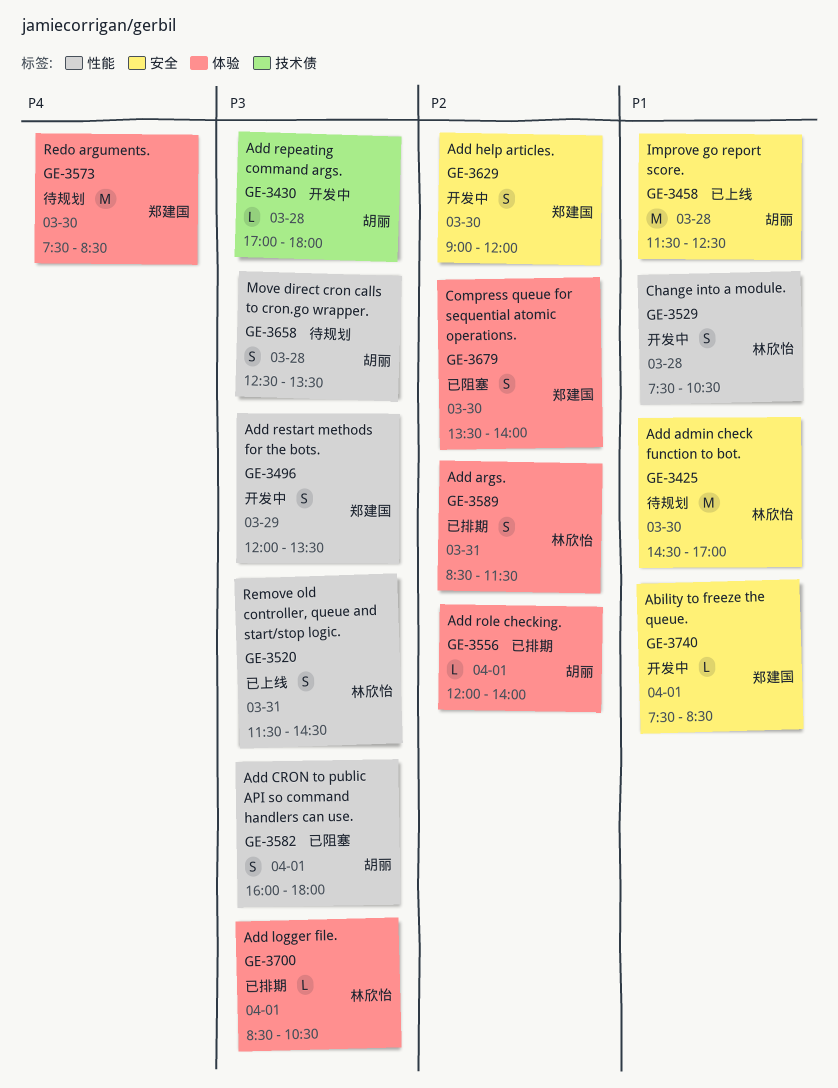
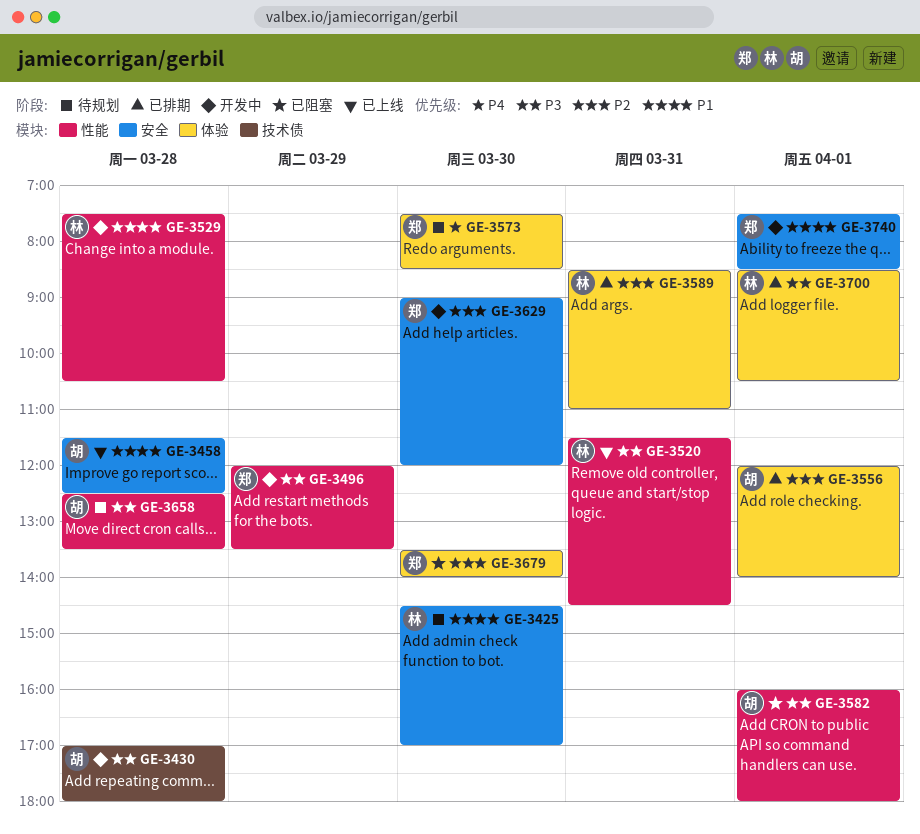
GE-3589, ends: 11:30 -> 11:00

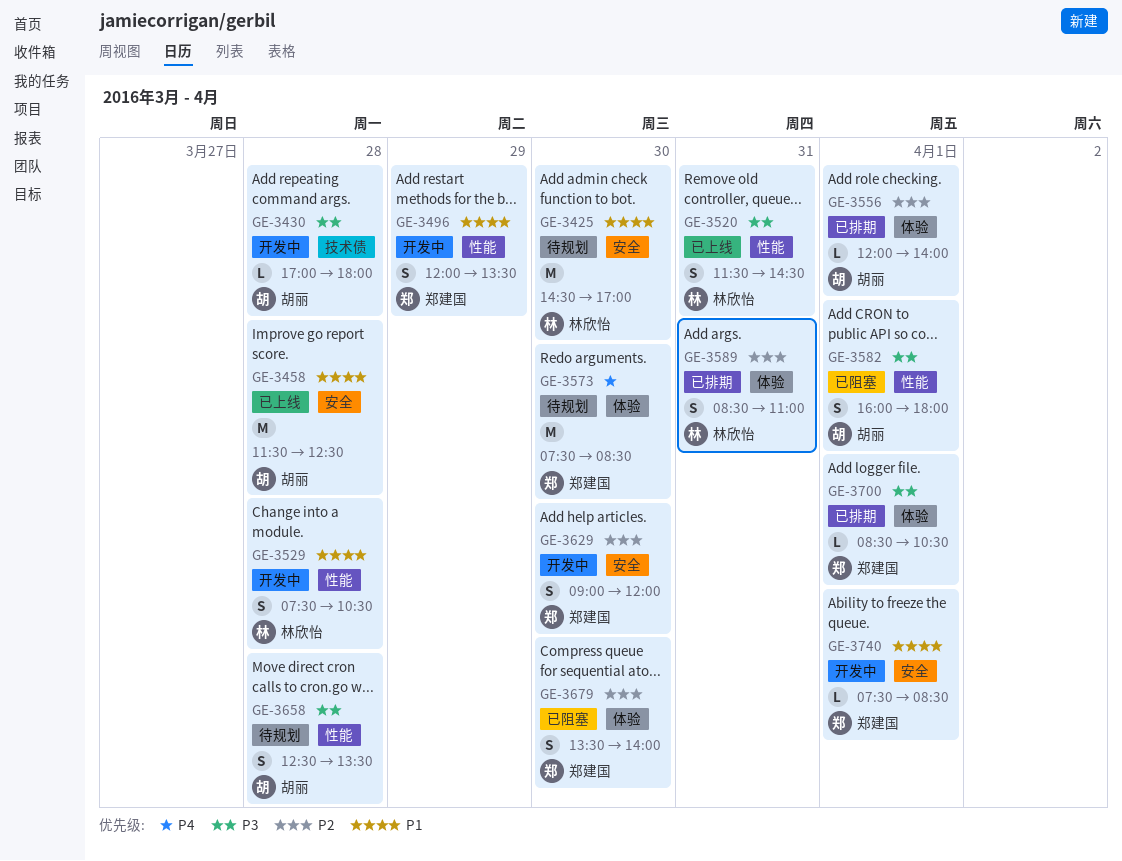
GE-3496, priority: P3 -> P1
GE-3700, owner: 林欣怡 -> 郑建国

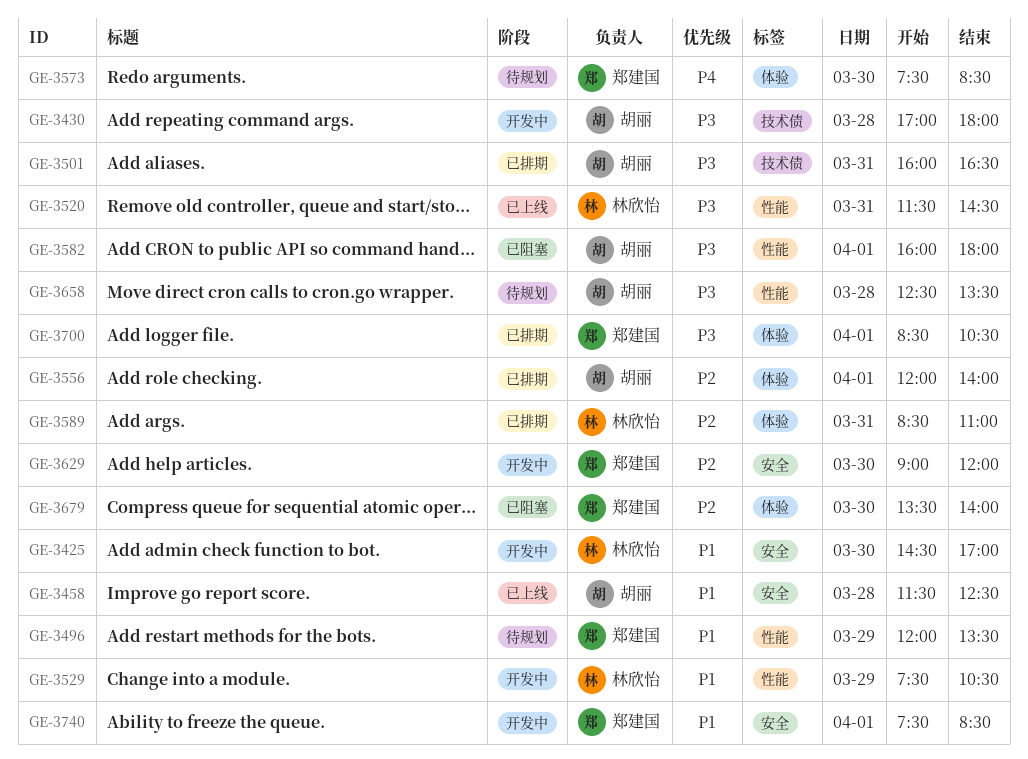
GE-3425, status: 待规划 -> 开发中
GE-3496, status: 开发中 -> 待规划
GE-3501: none -> present
GE-3529, day: Mar 28 -> Mar 29

